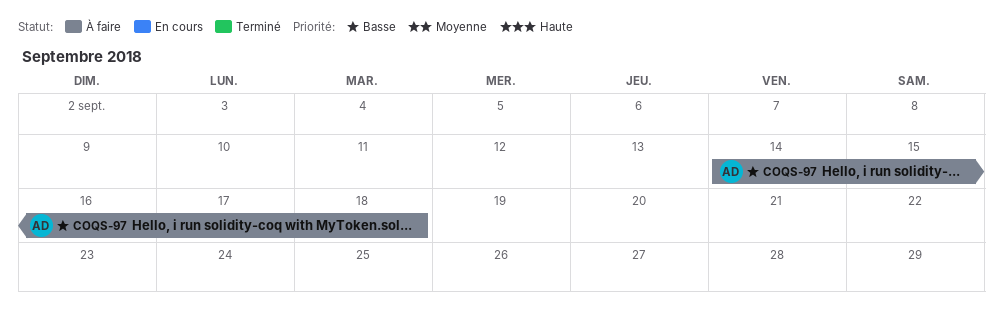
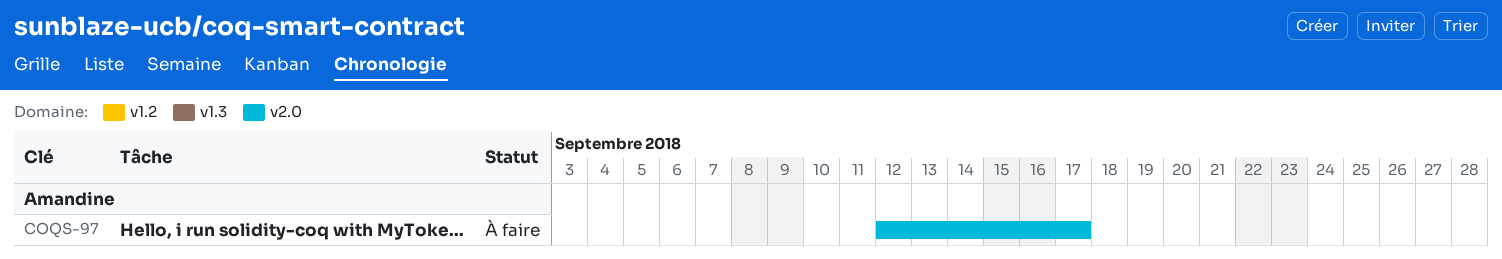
COQS-97, start: Sep 14 -> Sep 12
COQS-97, due: Sep 18 -> Sep 17

